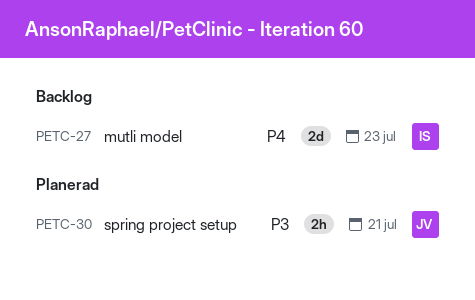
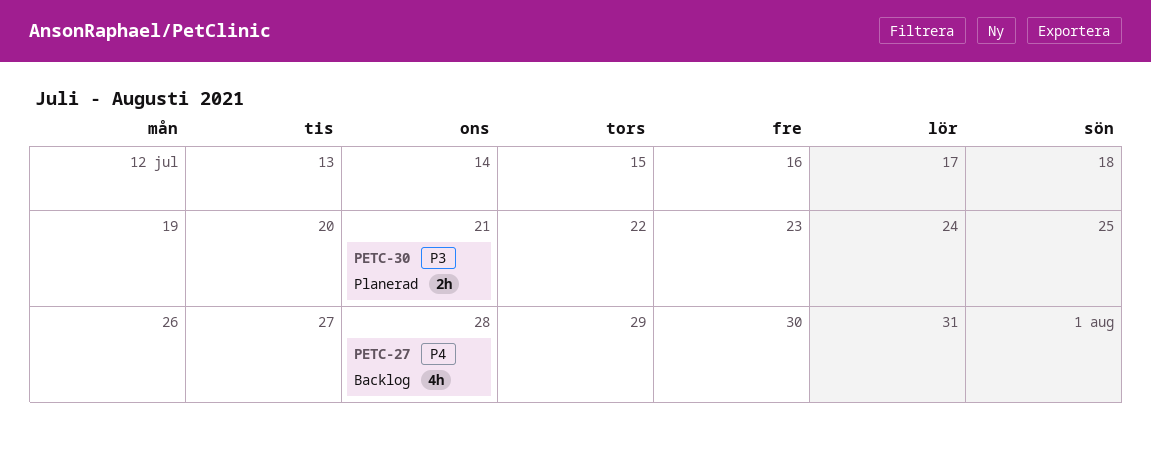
PETC-27, estimate: 2d -> 4h
PETC-27, due: Jul 23 -> Jul 28

